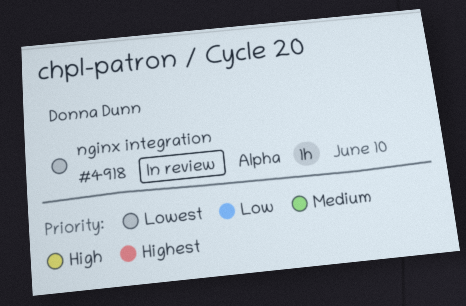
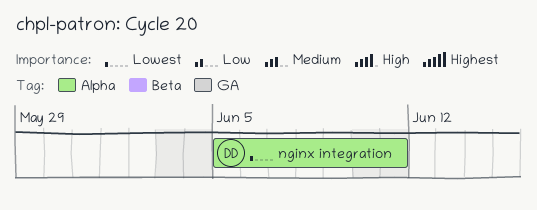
nginx integration, due: Jun 10 -> Jun 11

